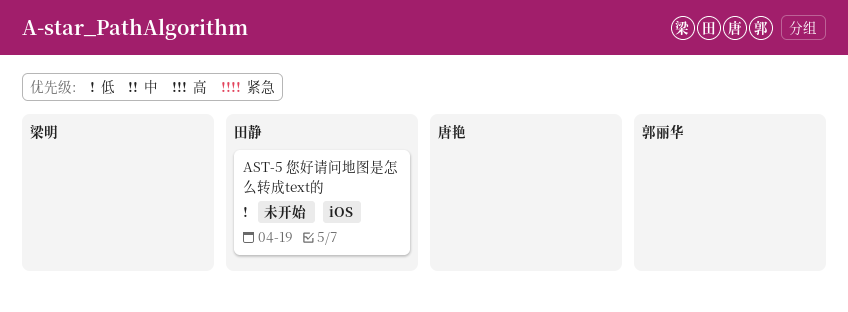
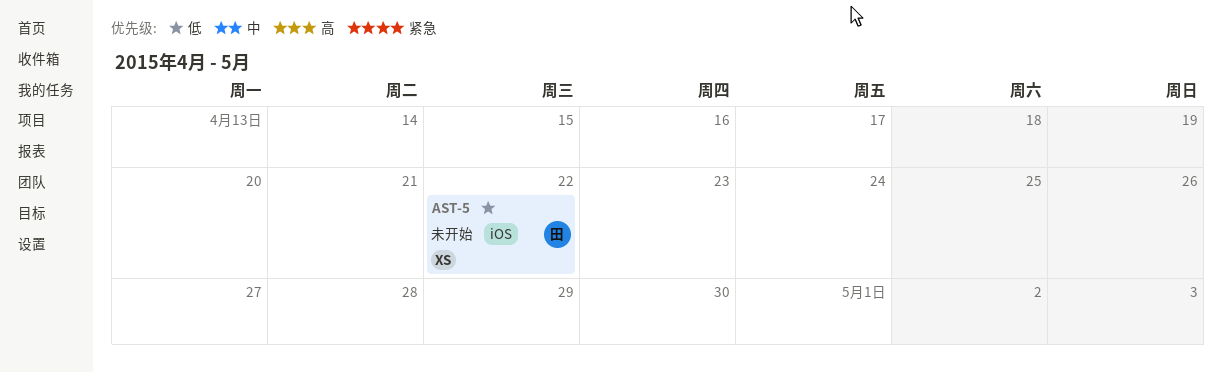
AST-5, due: Apr 19 -> Apr 22

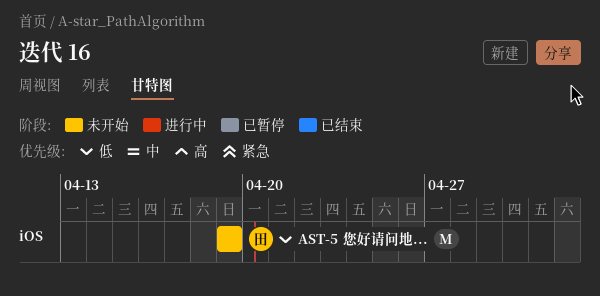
AST-5, estimate: XS -> M
AST-5, due: Apr 22 -> Apr 19

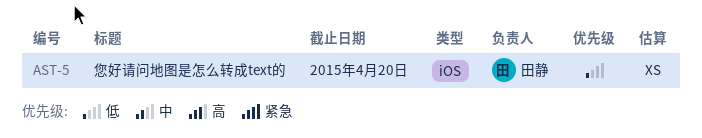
AST-5, estimate: M -> XS
AST-5, due: Apr 19 -> Apr 20

